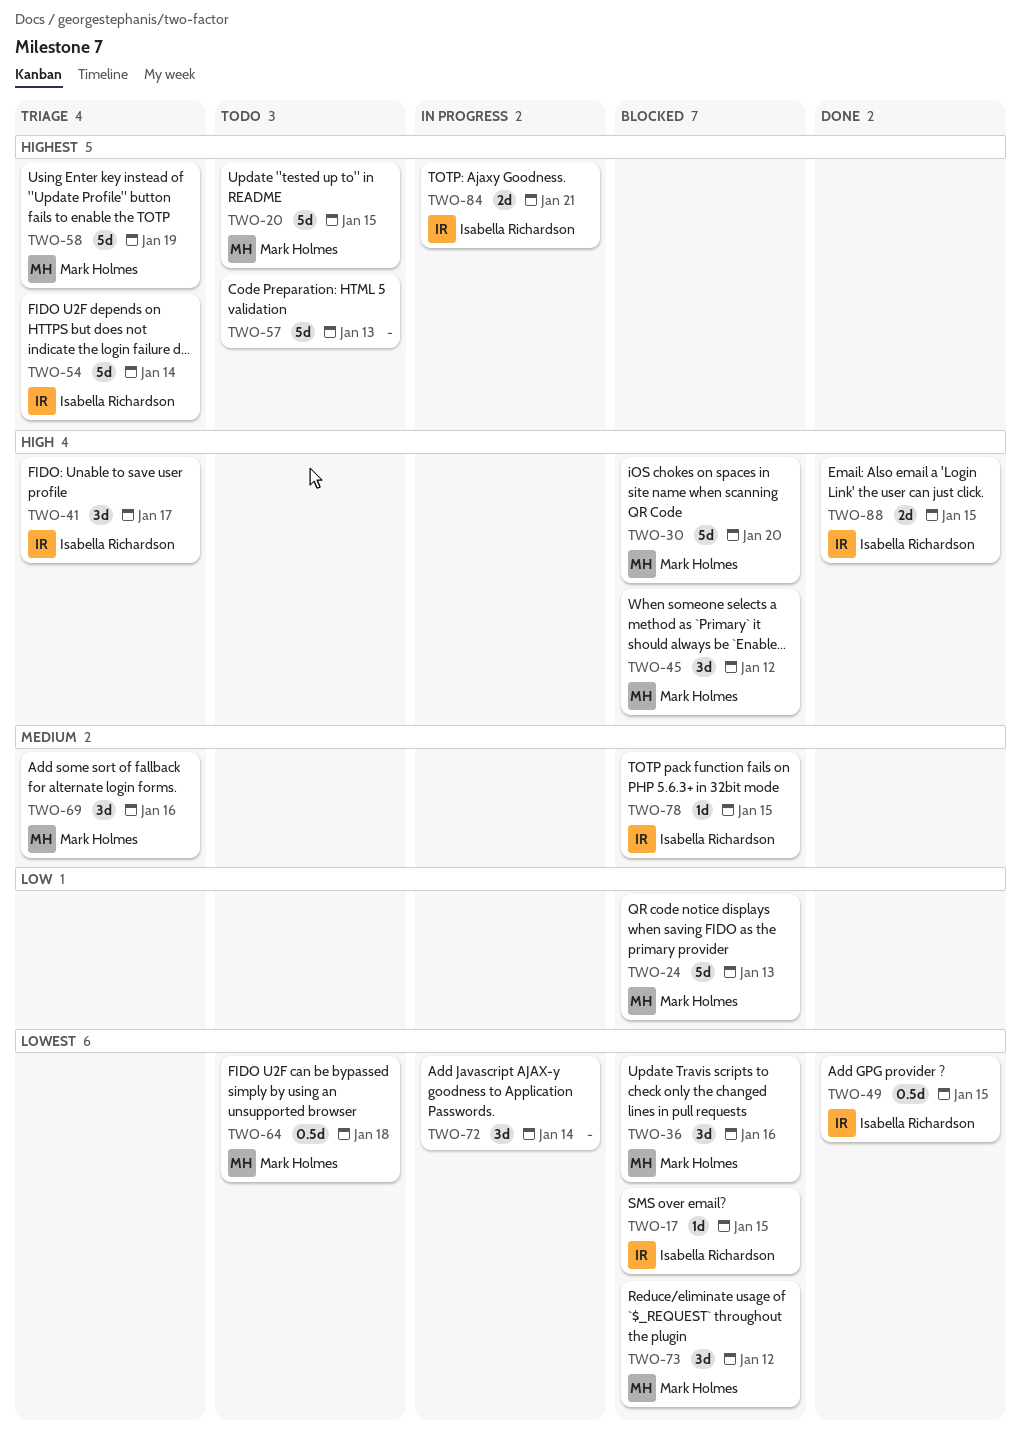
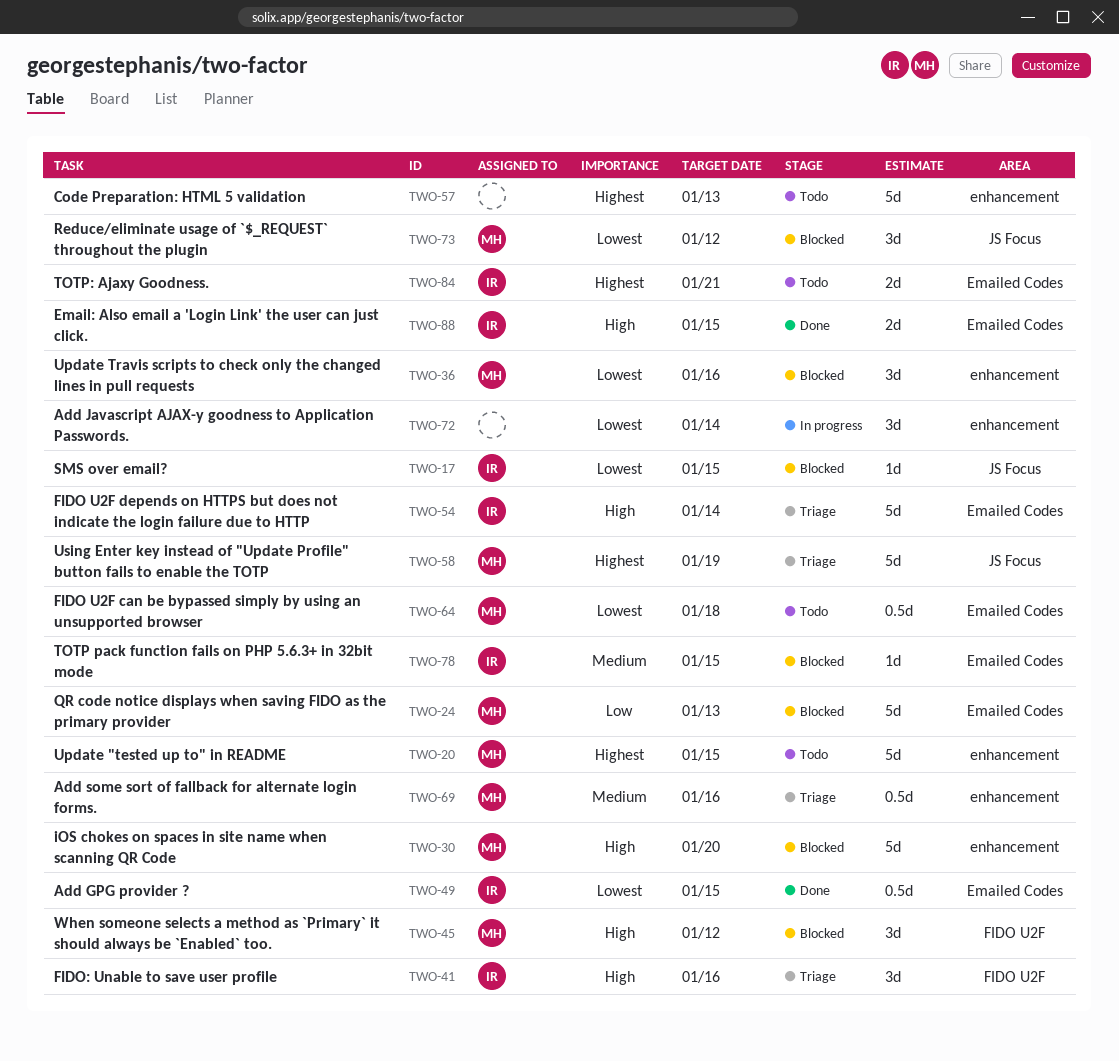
TWO-41, due: Jan 17 -> Jan 16
TWO-54, priority: Highest -> High
TWO-69, estimate: 3d -> 0.5d
TWO-84, status: In progress -> Todo

